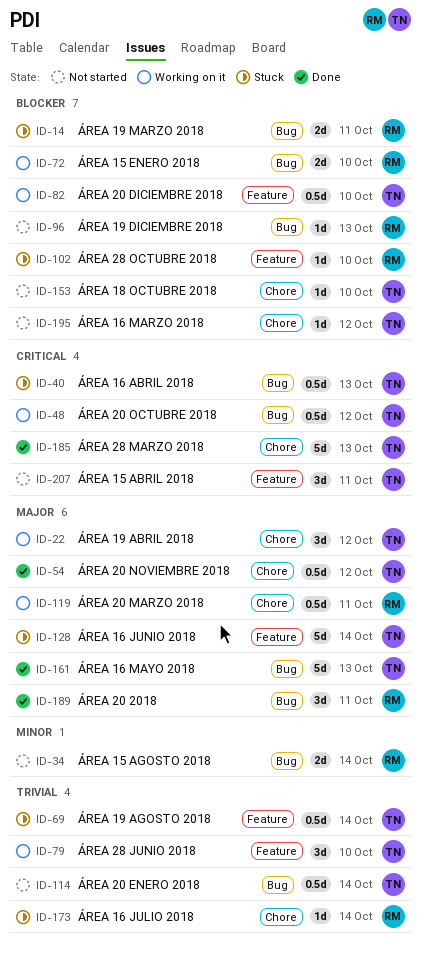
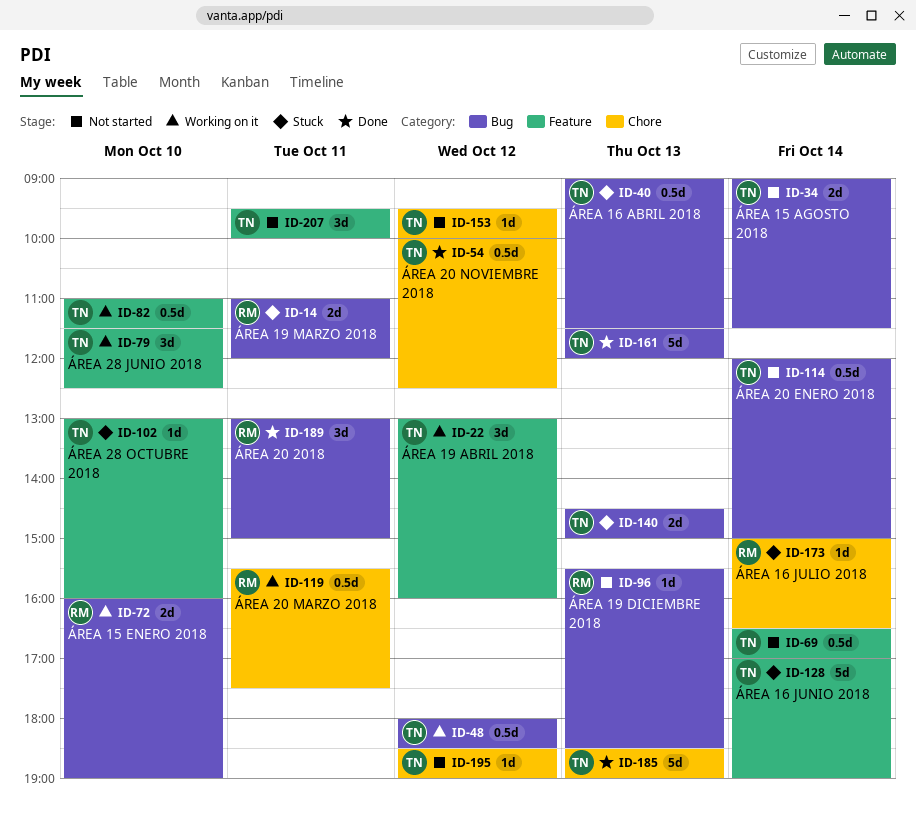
ID-22, label: Chore -> Feature
ID-34, owner: RM -> TN
ID-69, status: Stuck -> Not started
ID-102, owner: RM -> TN
ID-140: none -> present
ID-153, day: Oct 10 -> Oct 12

